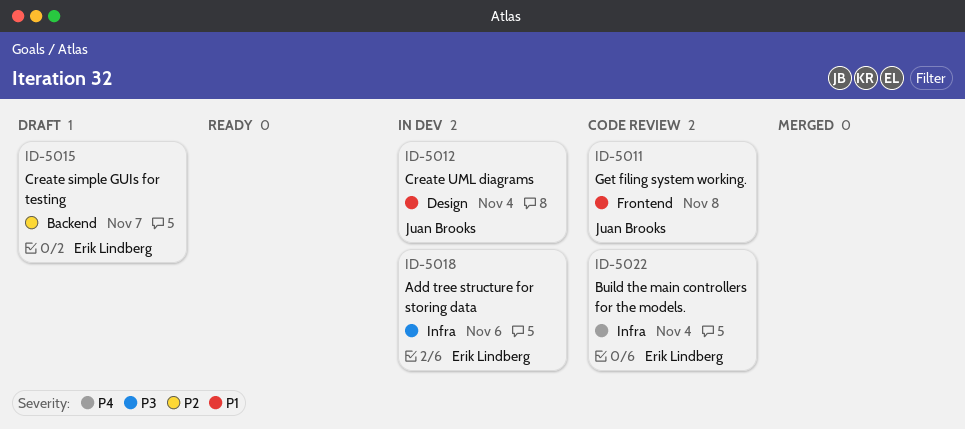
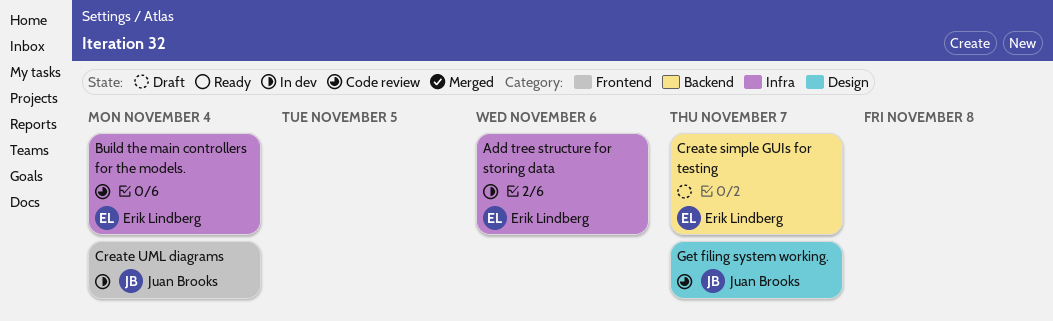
Create UML diagrams, label: Design -> Frontend
Get filing system working., label: Frontend -> Design
Get filing system working., due: Nov 8 -> Nov 7

